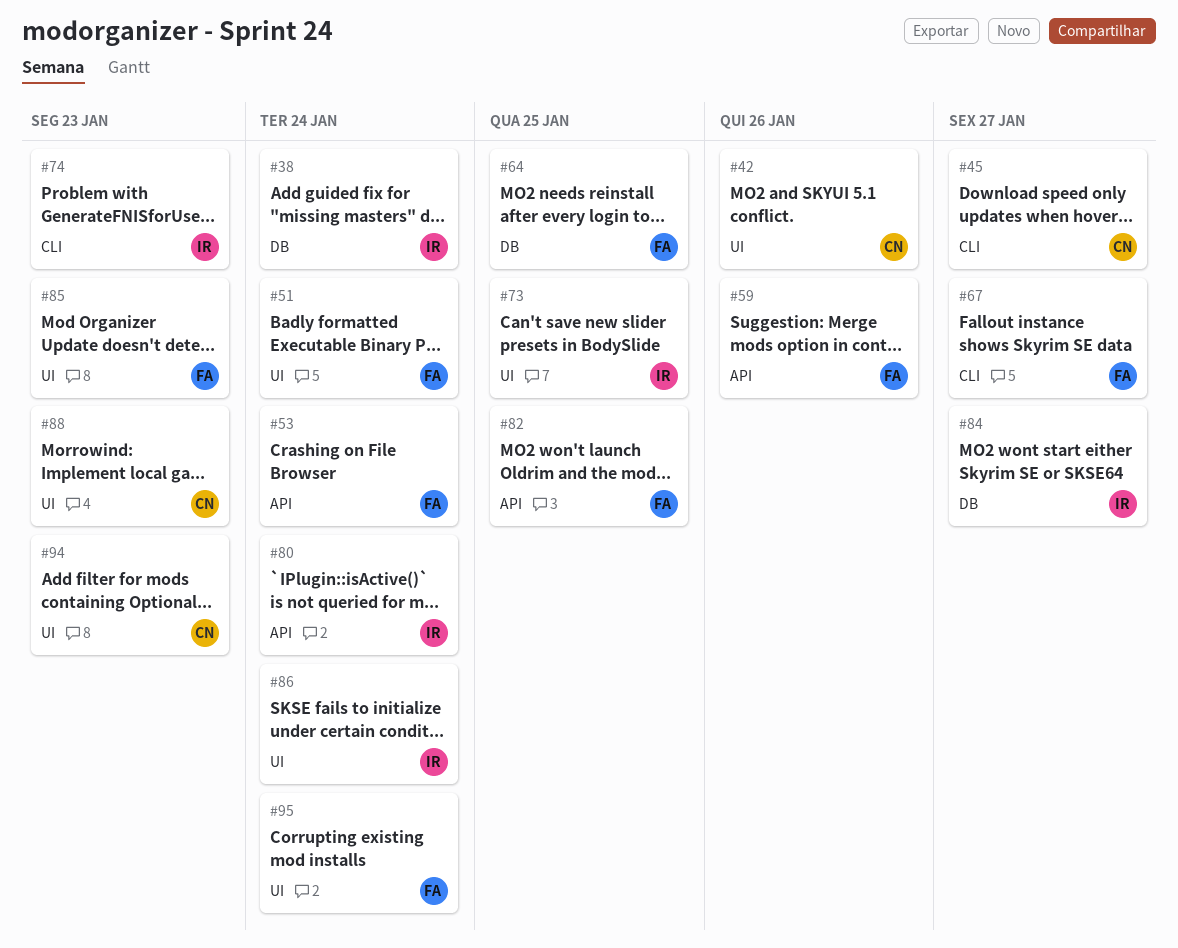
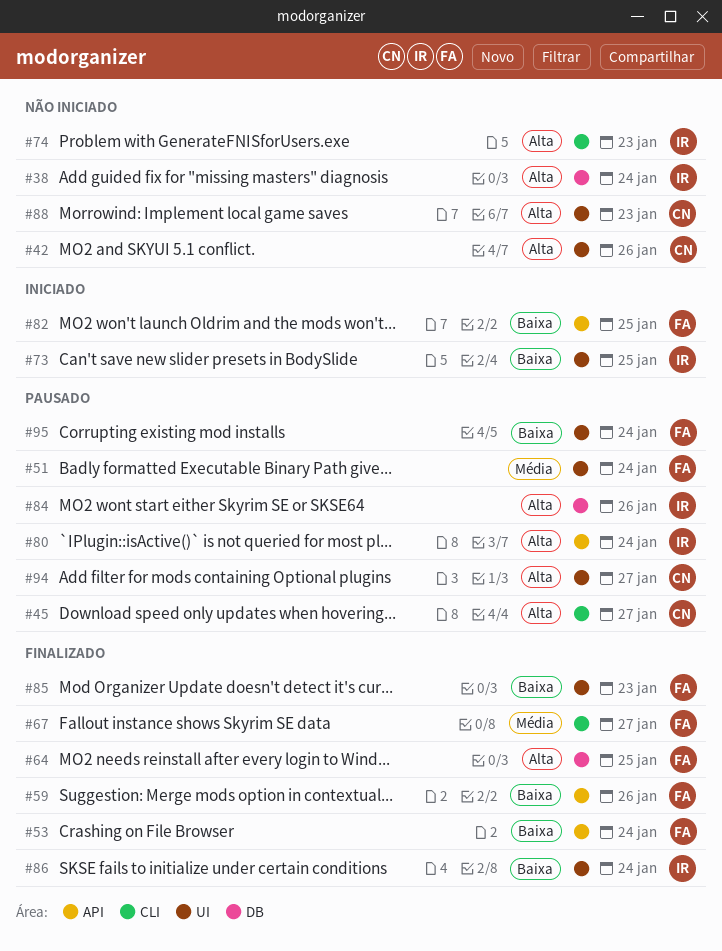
#84, due: Jan 27 -> Jan 26
#94, due: Jan 23 -> Jan 27

